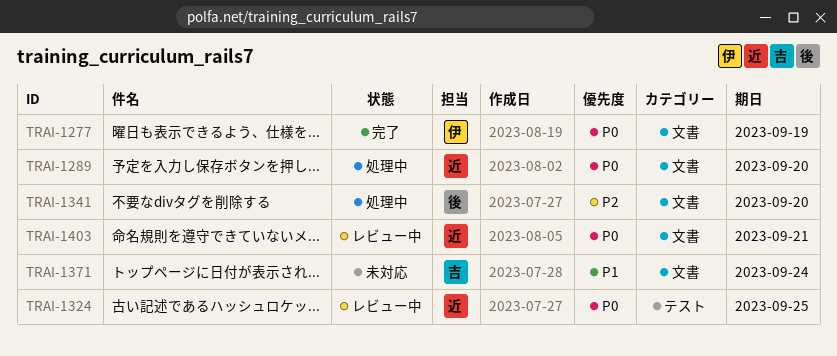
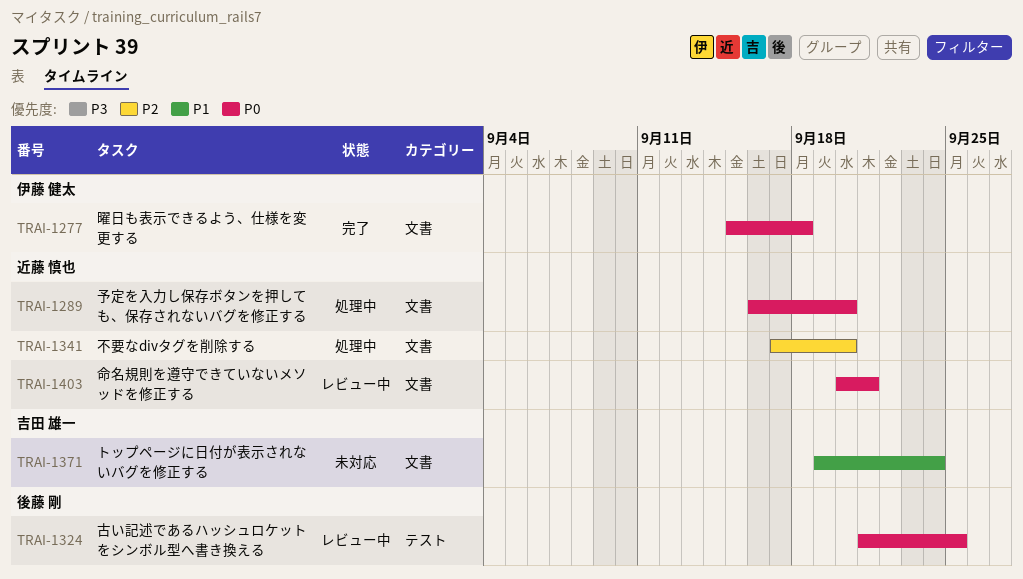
TRAI-1277, due: Sep 19 -> Sep 18
TRAI-1324, owner: 近藤 慎也 -> 後藤 剛
TRAI-1341, owner: 後藤 剛 -> 近藤 慎也

